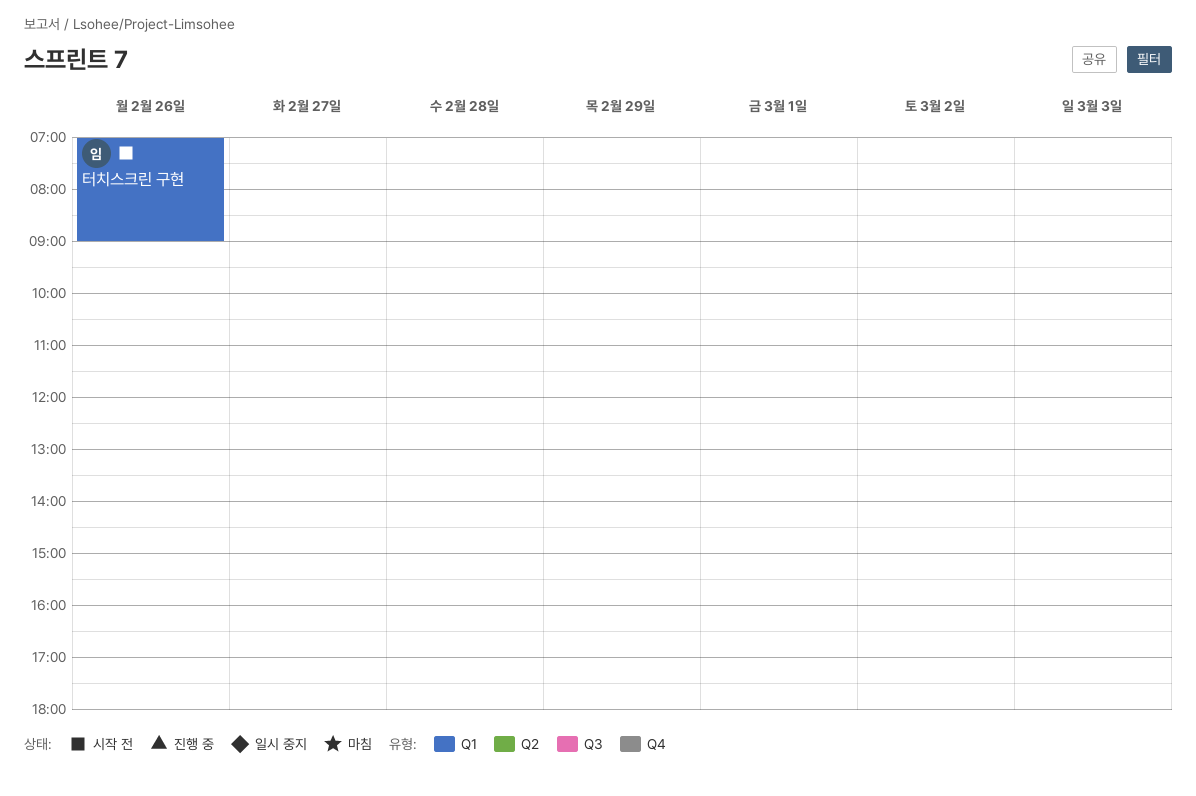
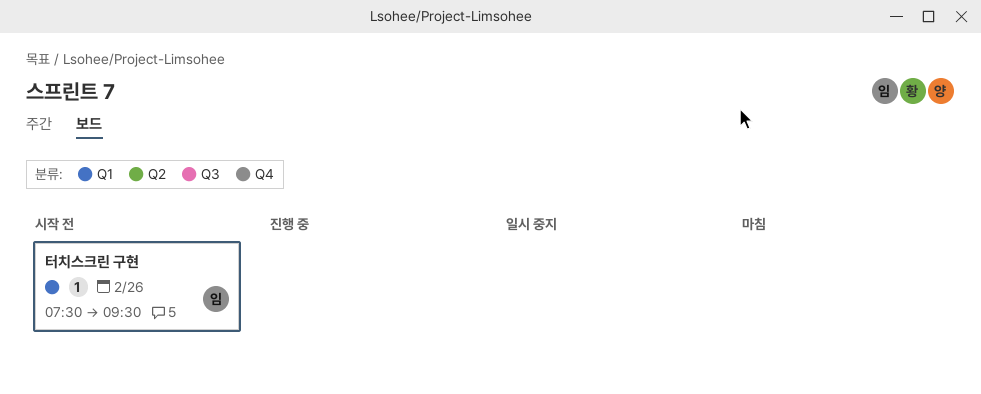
터치스크린 구현, begins: 07:00 -> 07:30
터치스크린 구현, ends: 09:00 -> 09:30

